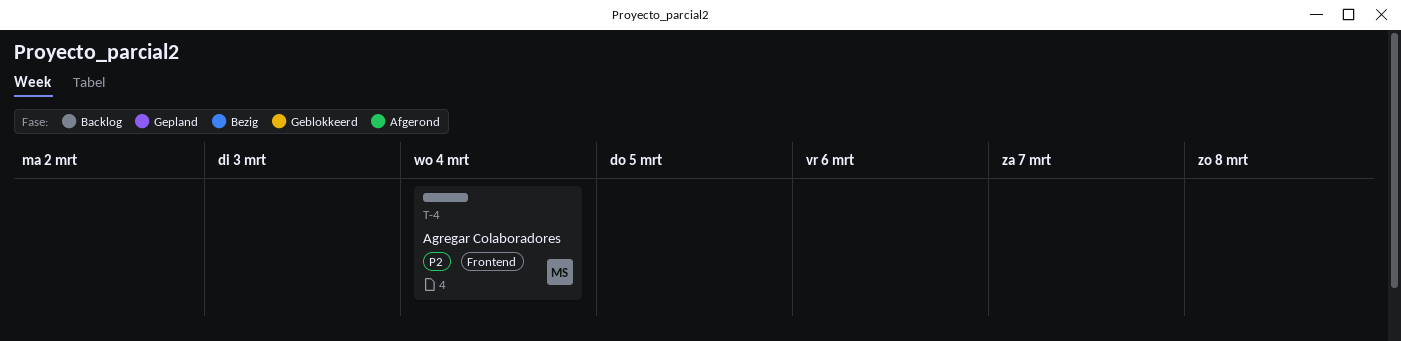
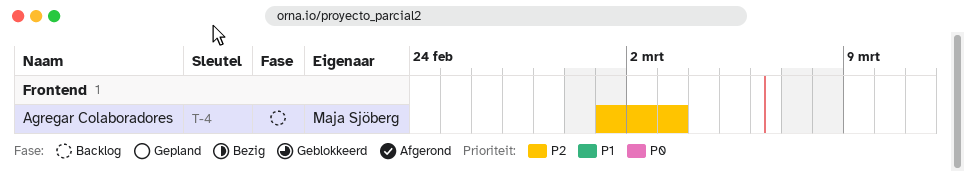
T-4, due: Mar 4 -> Mar 3

